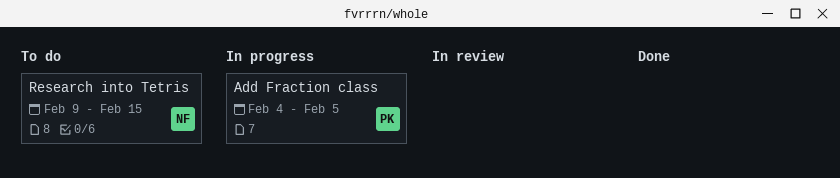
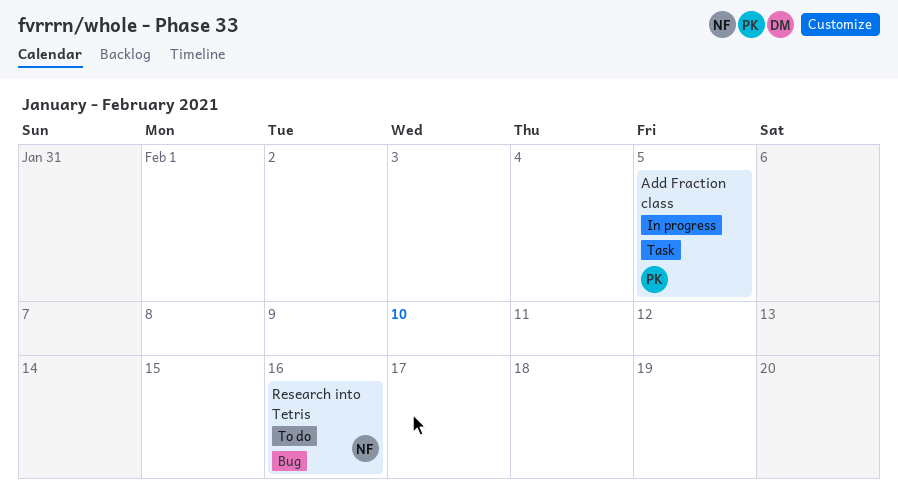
Research into Tetris, due: Feb 15 -> Feb 16

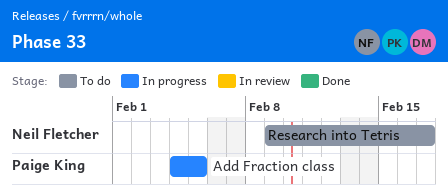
Research into Tetris, due: Feb 16 -> Feb 17

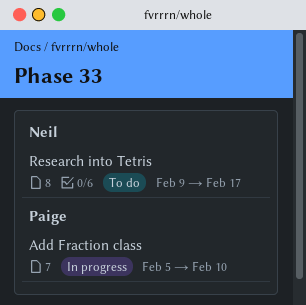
Add Fraction class, start: Feb 4 -> Feb 5
Add Fraction class, due: Feb 5 -> Feb 10

